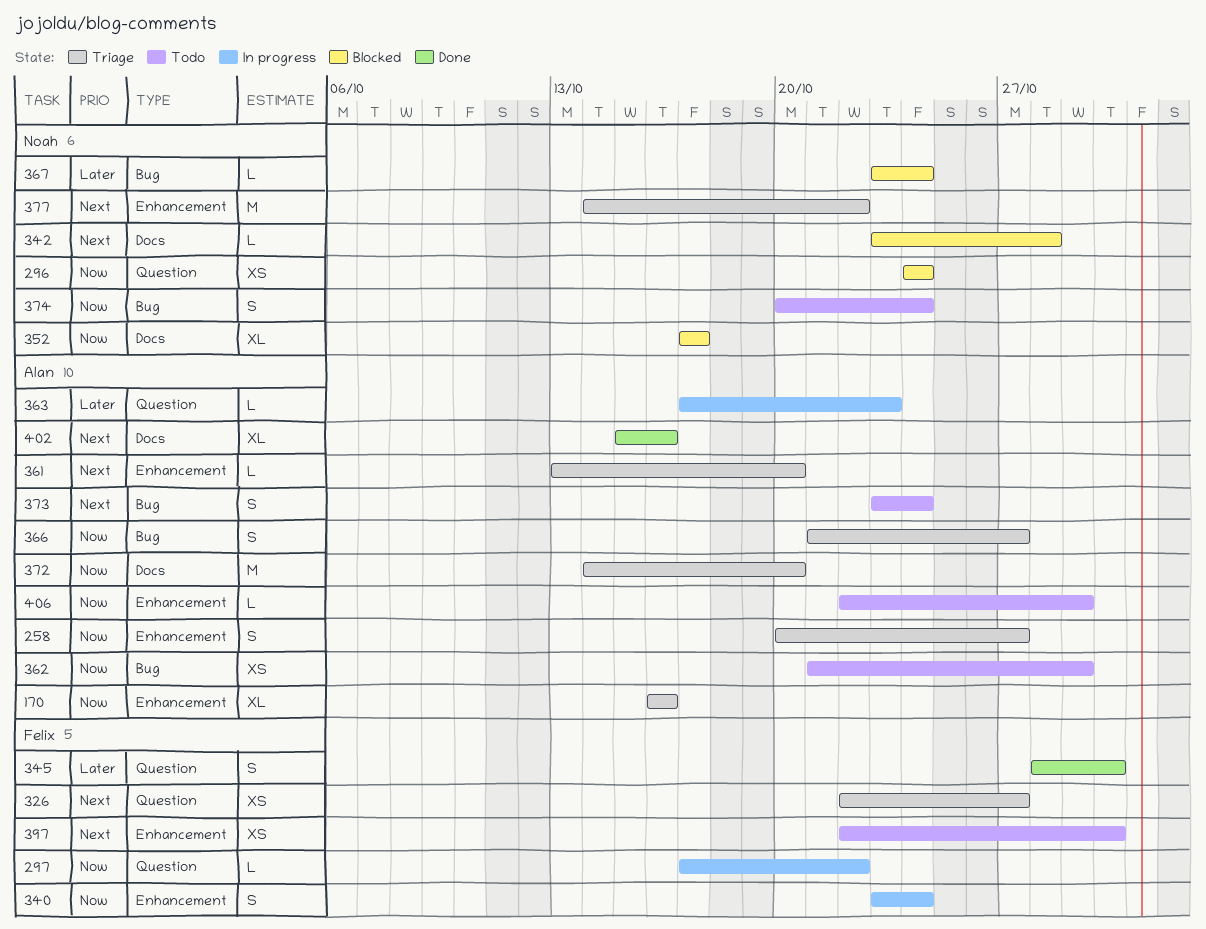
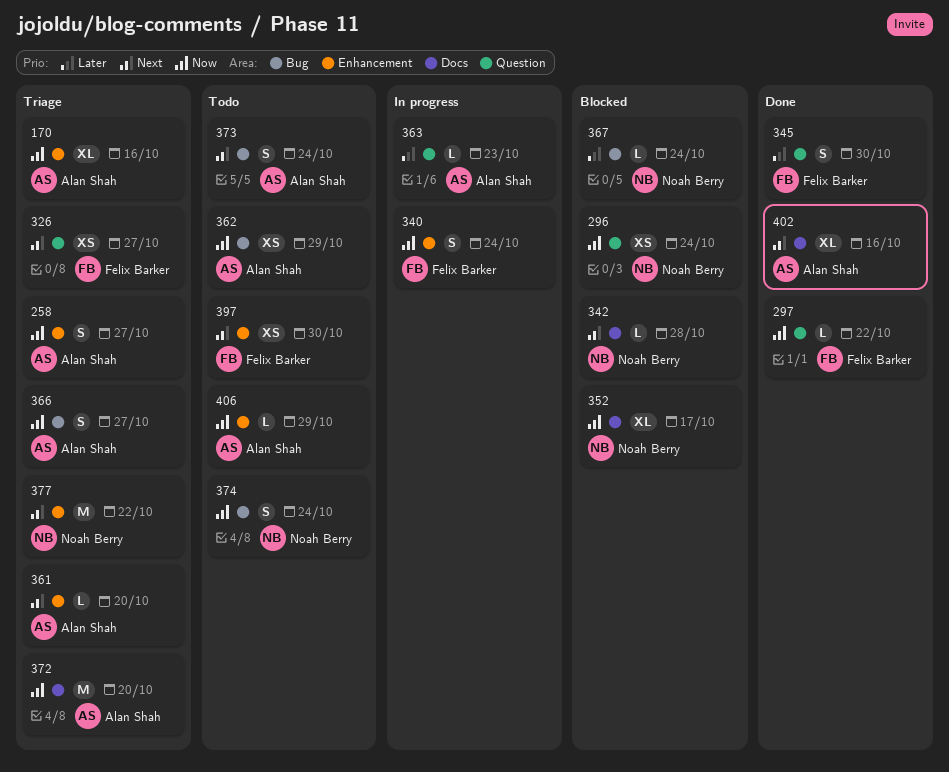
297, status: In progress -> Done

